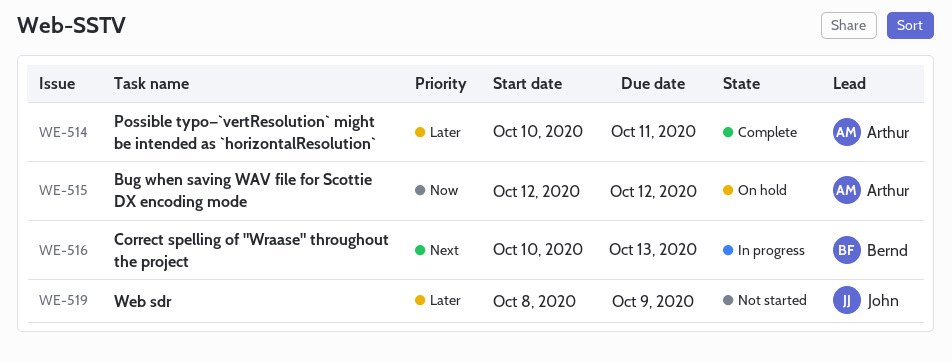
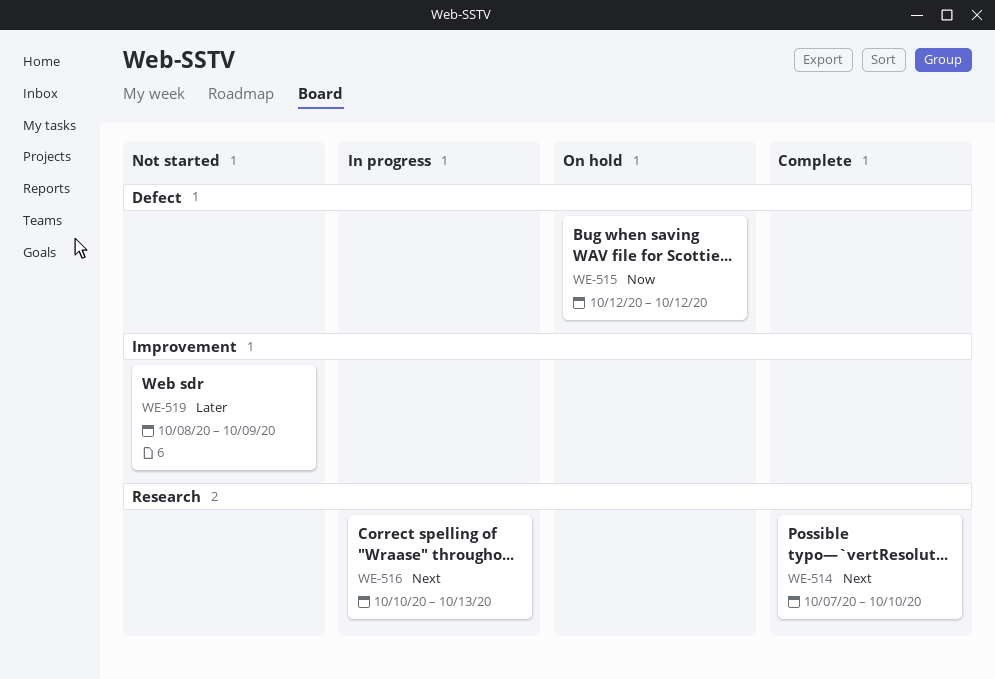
WE-514, priority: Later -> Next
WE-514, start: Oct 10 -> Oct 7
WE-514, due: Oct 11 -> Oct 10

